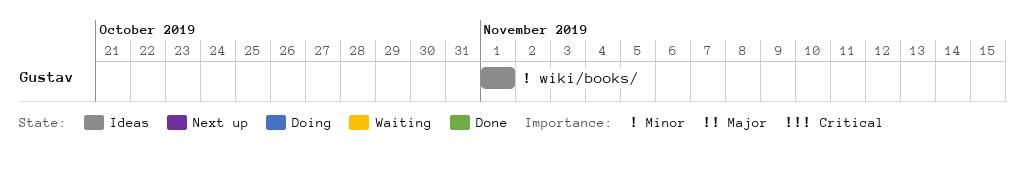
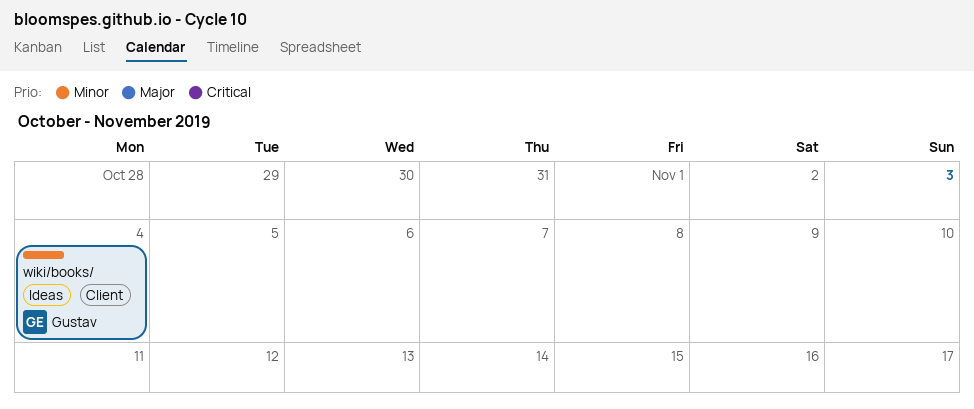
wiki/books/, due: Nov 1 -> Nov 4

